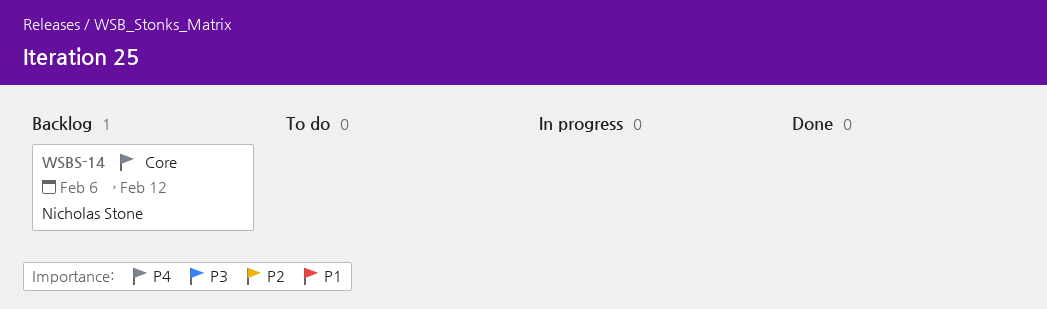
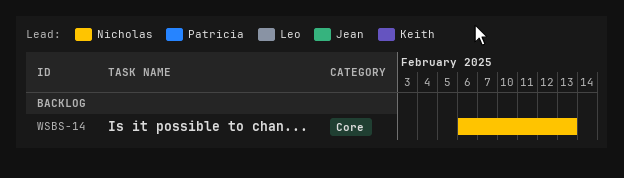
WSBS-14, due: Feb 12 -> Feb 13

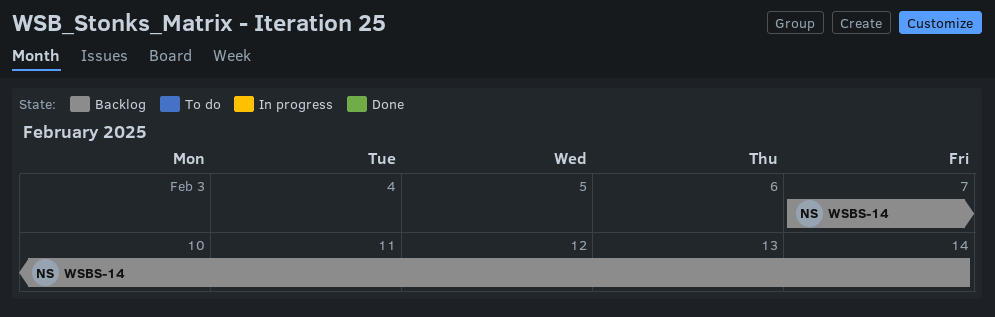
WSBS-14, start: Feb 6 -> Feb 7
WSBS-14, due: Feb 13 -> Feb 14

